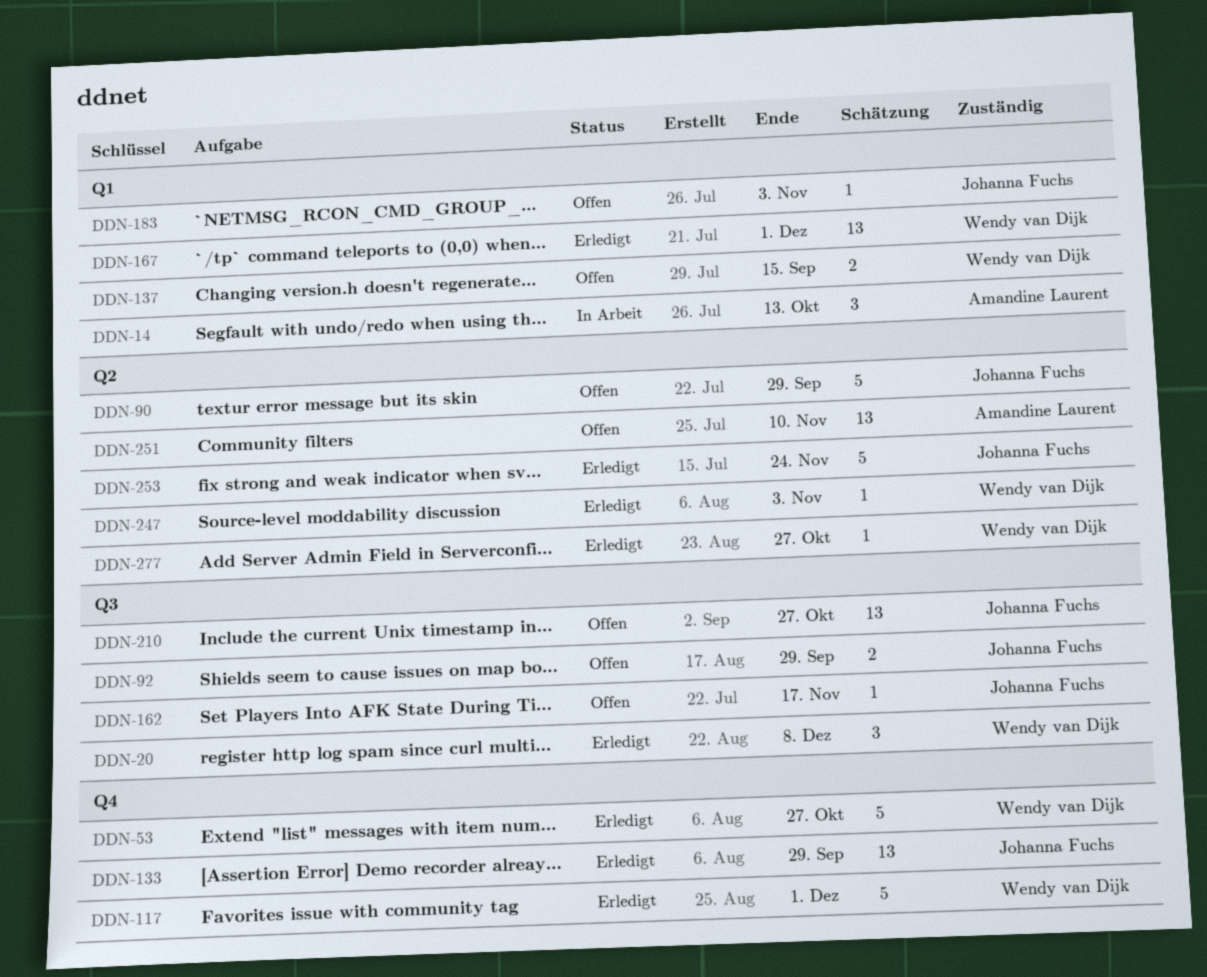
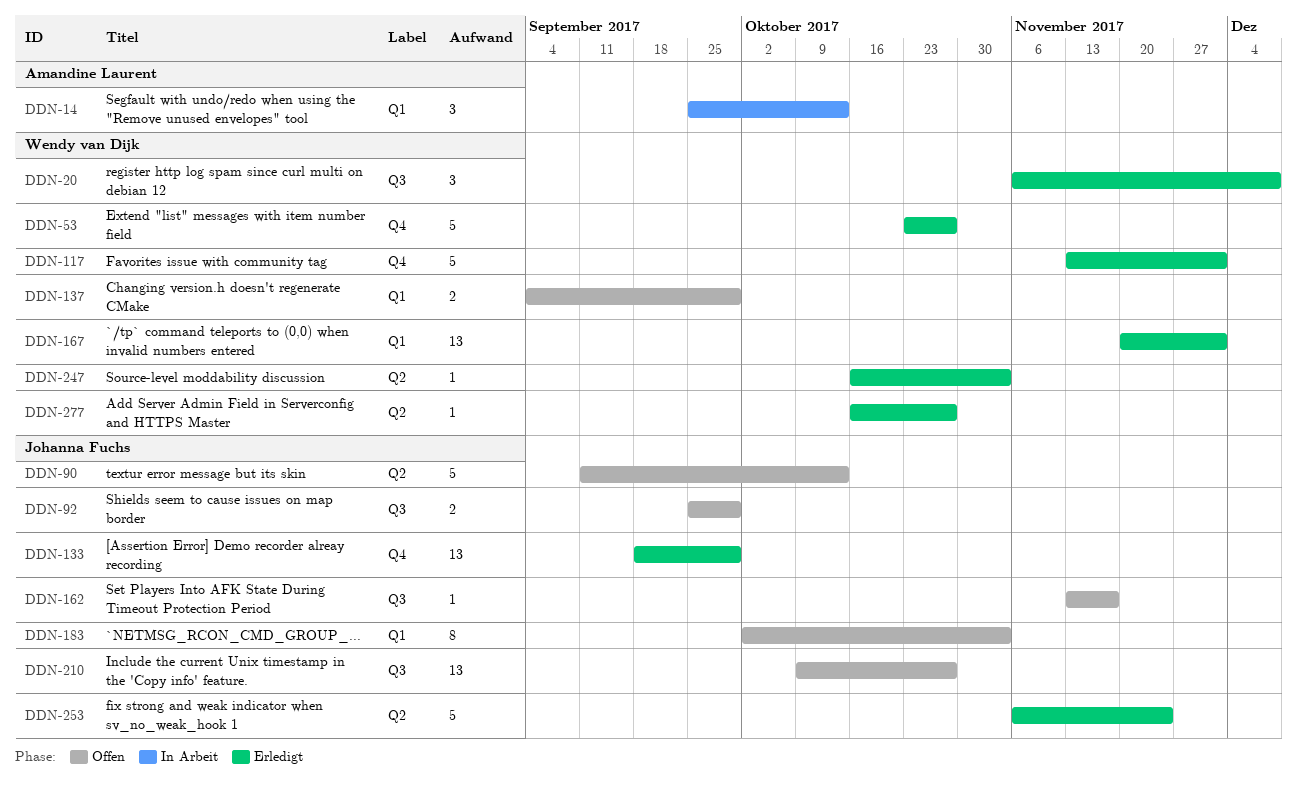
DDN-90, due: Sep 29 -> Oct 13
DDN-137, due: Sep 15 -> Sep 29
DDN-183, estimate: 1 -> 8
DDN-251: present -> none

